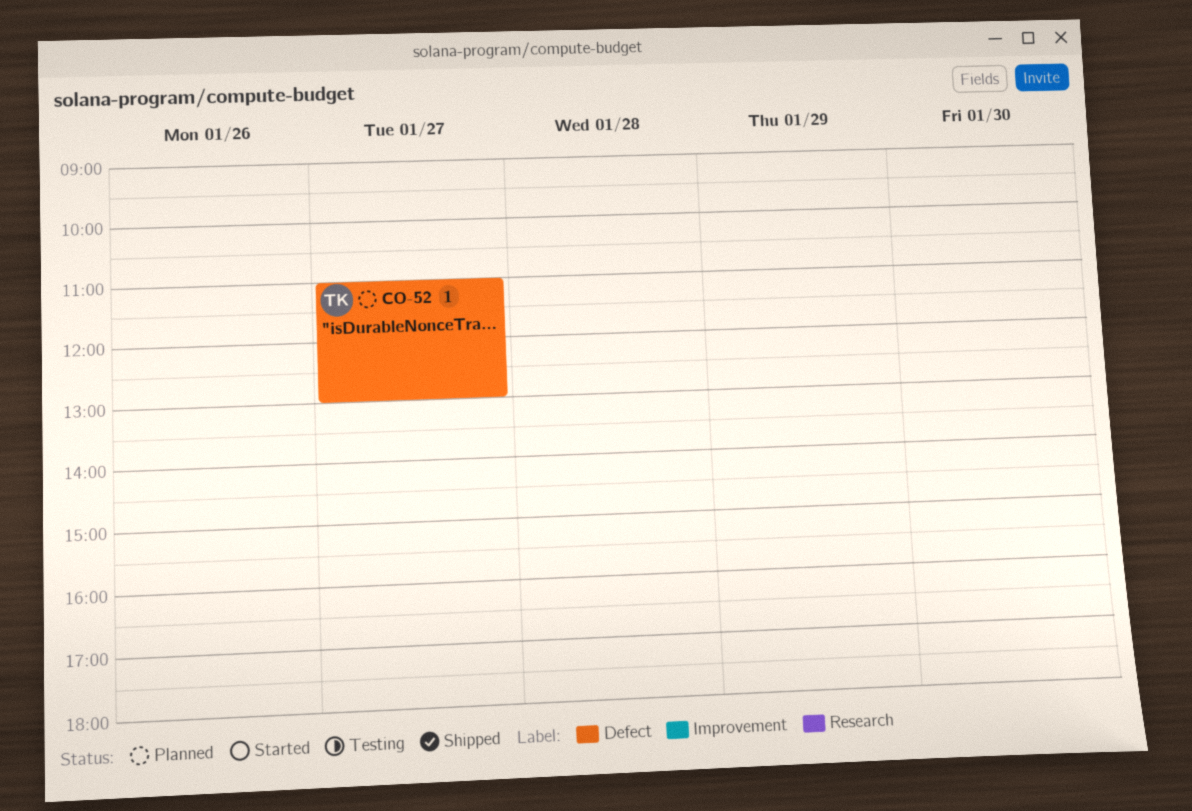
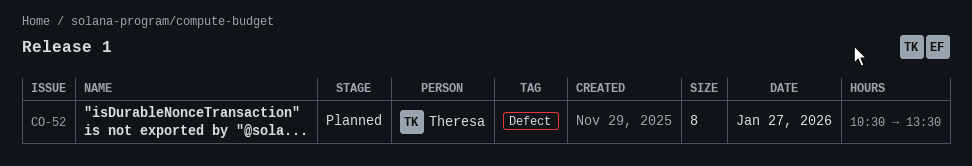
CO-52, estimate: 1 -> 8
CO-52, begins: 11:00 -> 10:30
CO-52, ends: 13:00 -> 13:30

